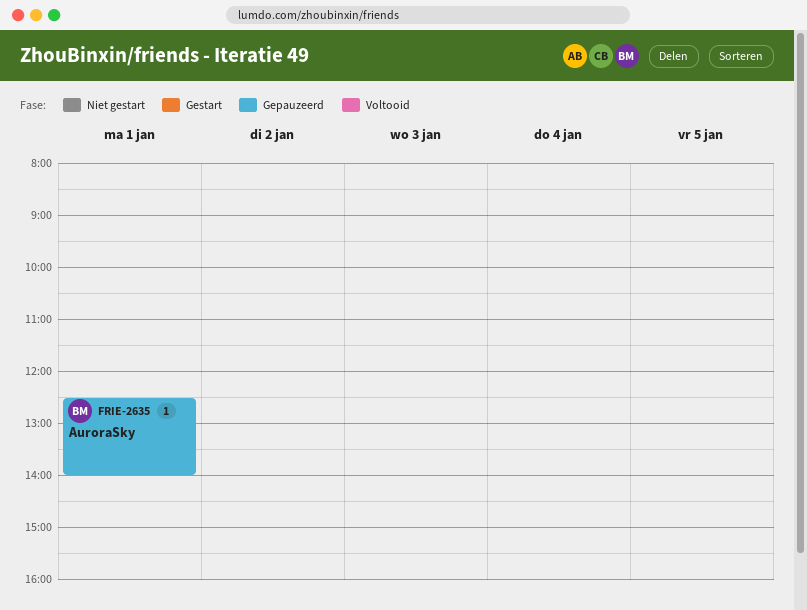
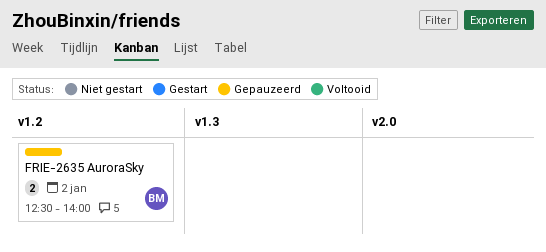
FRIE-2635, estimate: 1 -> 2
FRIE-2635, day: Jan 1 -> Jan 2

